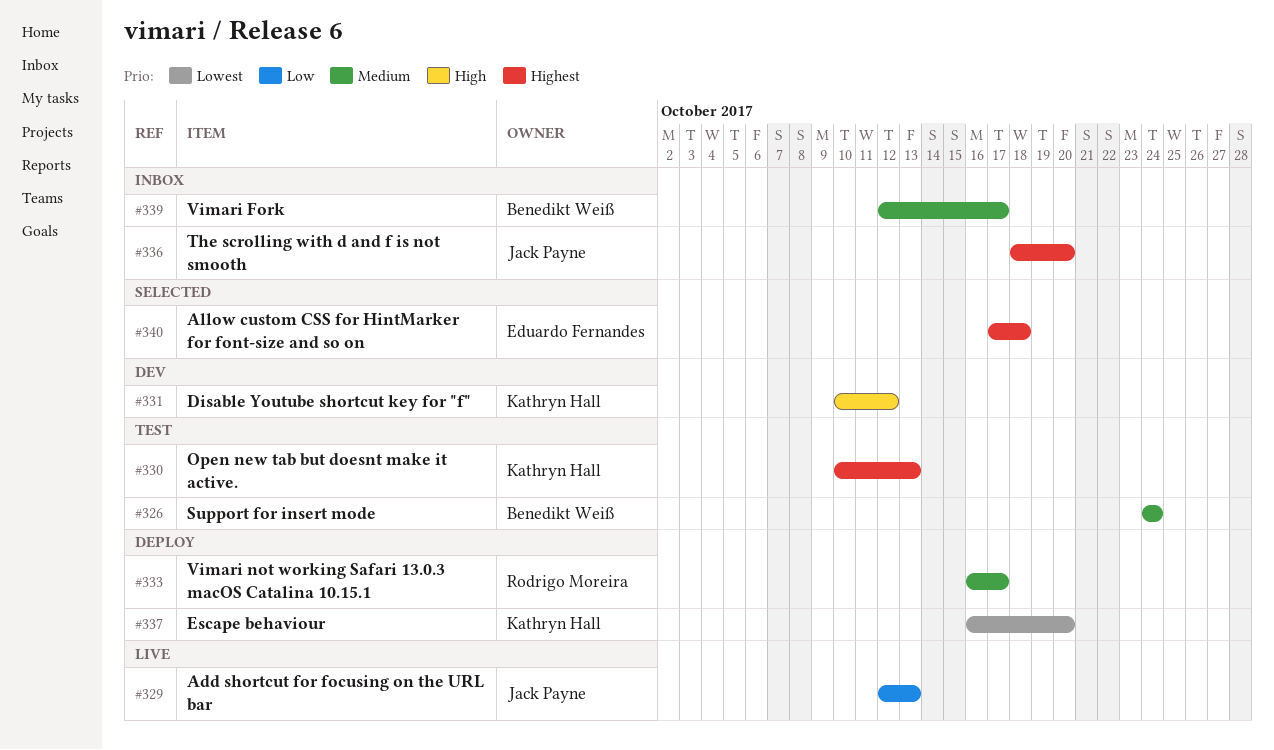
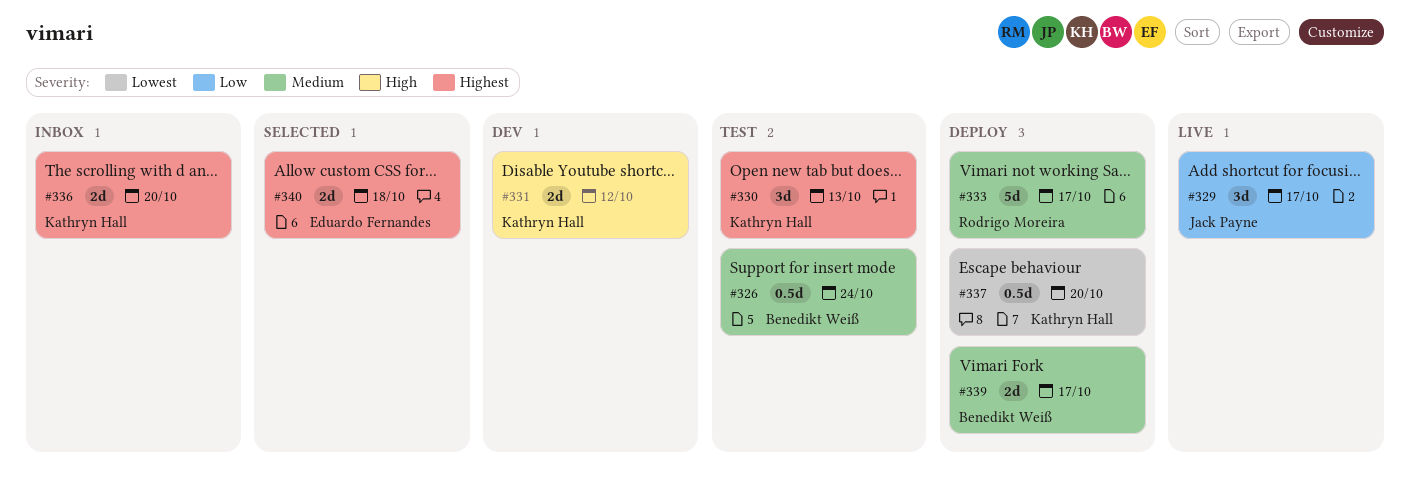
#329, due: Oct 13 -> Oct 17
#336, owner: Jack Payne -> Kathryn Hall
#339, status: Inbox -> Deploy

